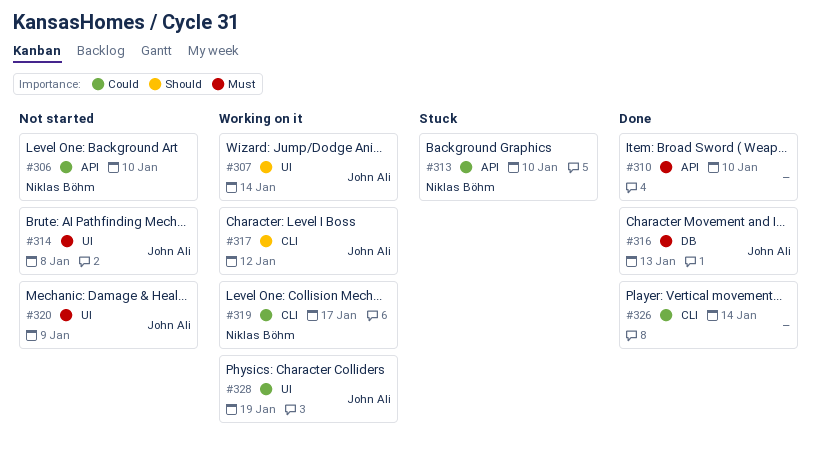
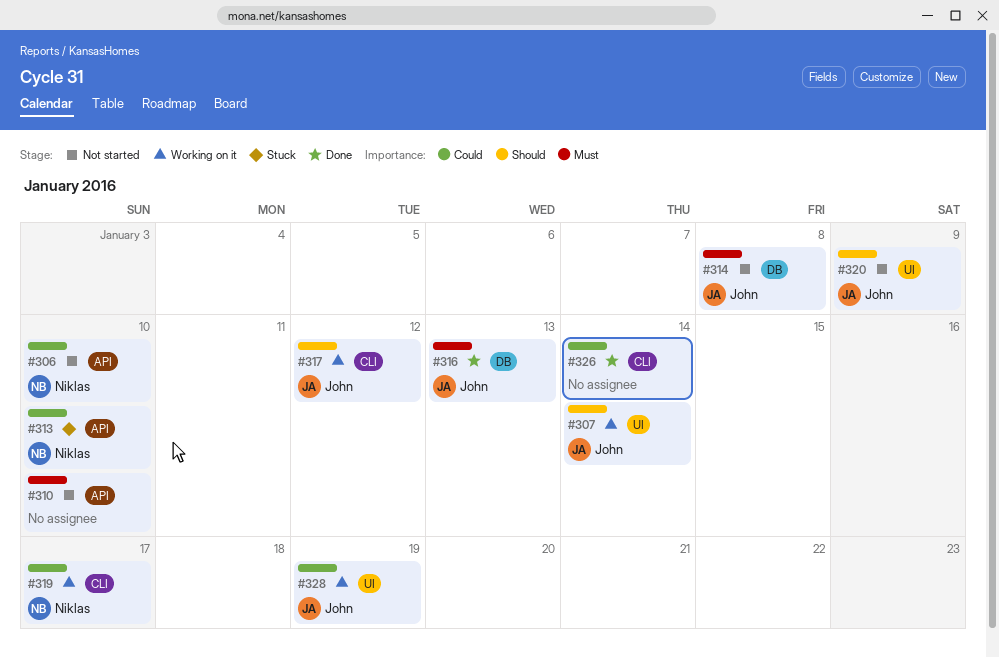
#310, status: Done -> Not started
#314, label: UI -> DB
#320, priority: Must -> Should

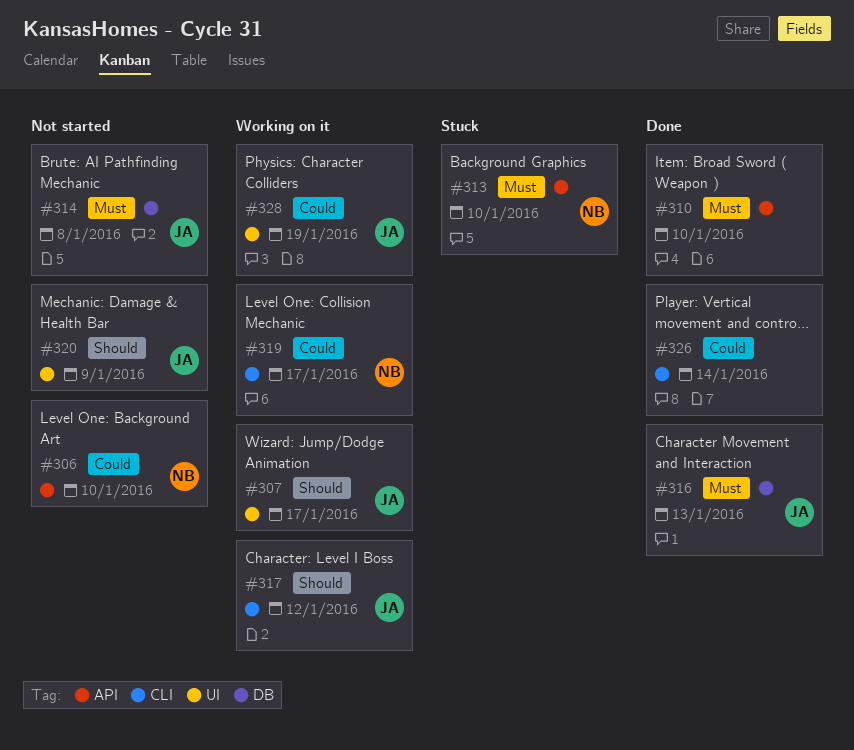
#307, due: Jan 14 -> Jan 17
#310, status: Not started -> Done
#313, priority: Could -> Must

